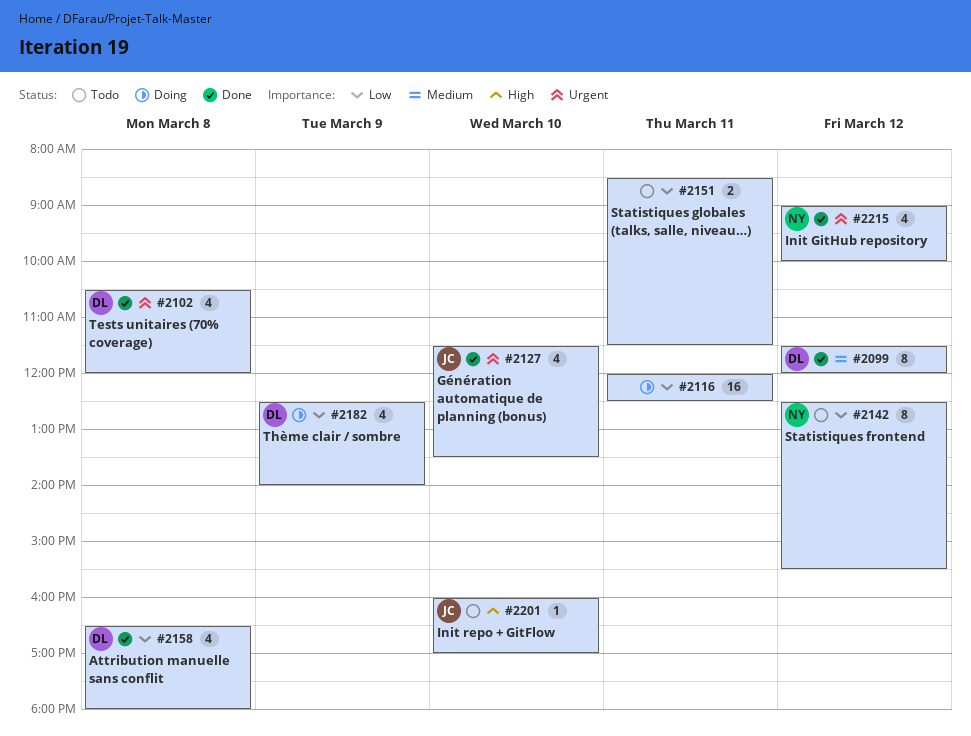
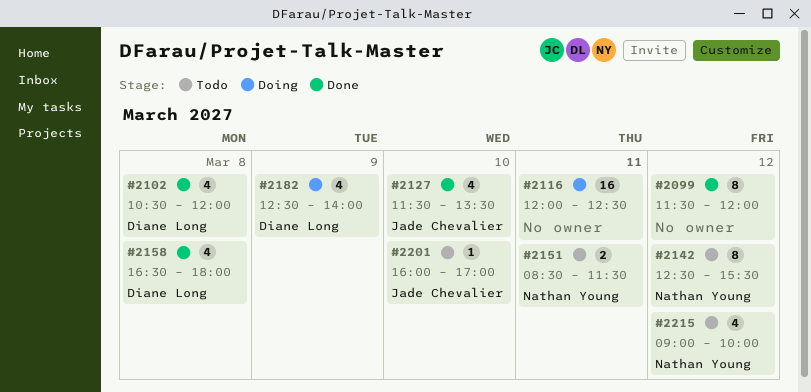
#2099, owner: Diane Long -> none
#2151, owner: none -> Nathan Young
#2215, status: Done -> Todo

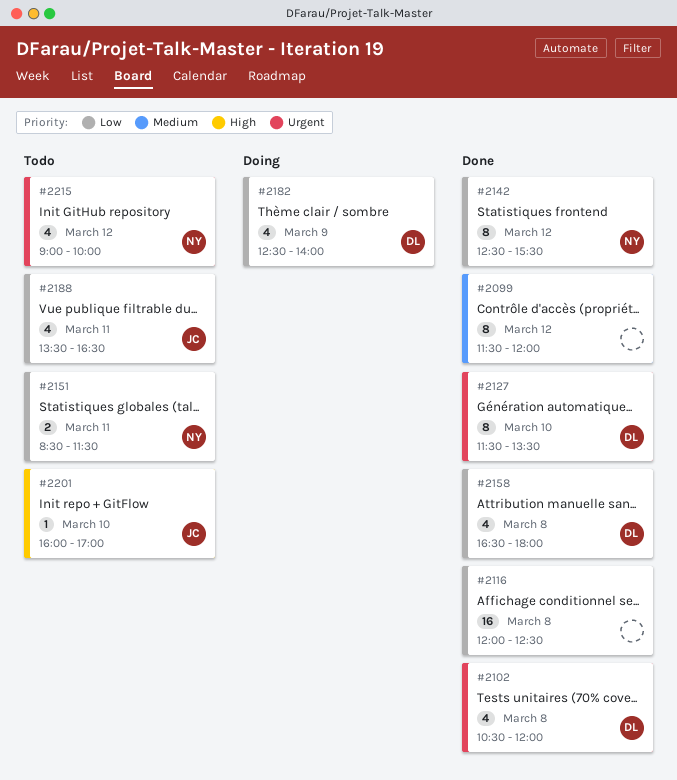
#2116, status: Doing -> Done
#2116, day: Mar 11 -> Mar 8
#2127, owner: Jade Chevalier -> Diane Long
#2127, estimate: 4 -> 8
#2142, status: Todo -> Done
#2188: none -> present

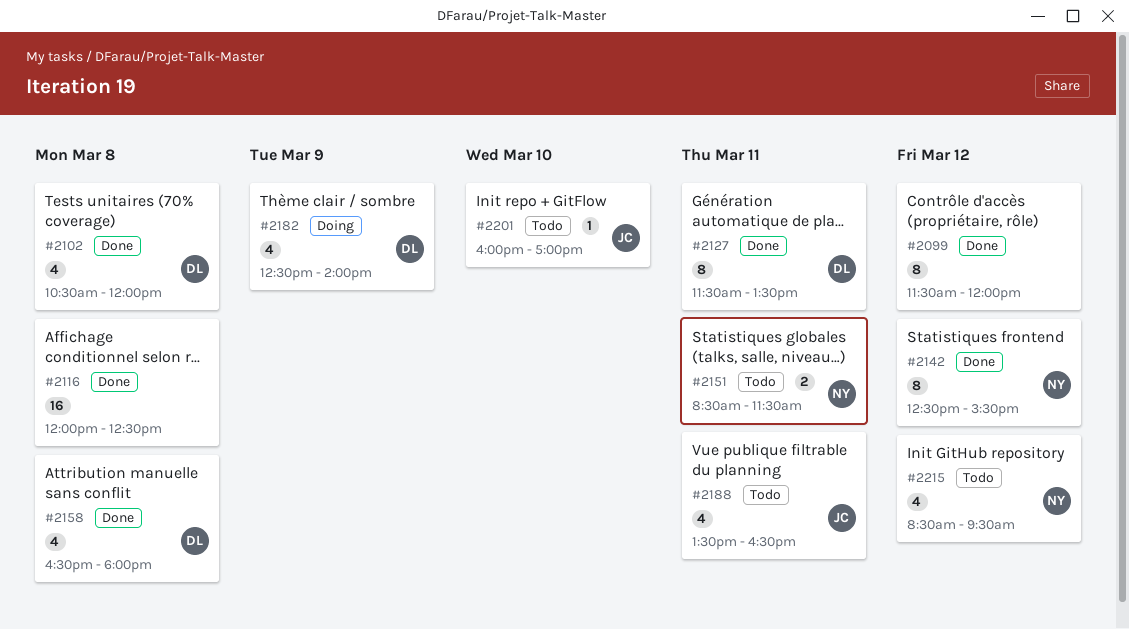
#2127, day: Mar 10 -> Mar 11
#2215, begins: 09:00 -> 08:30
#2215, ends: 10:00 -> 09:30

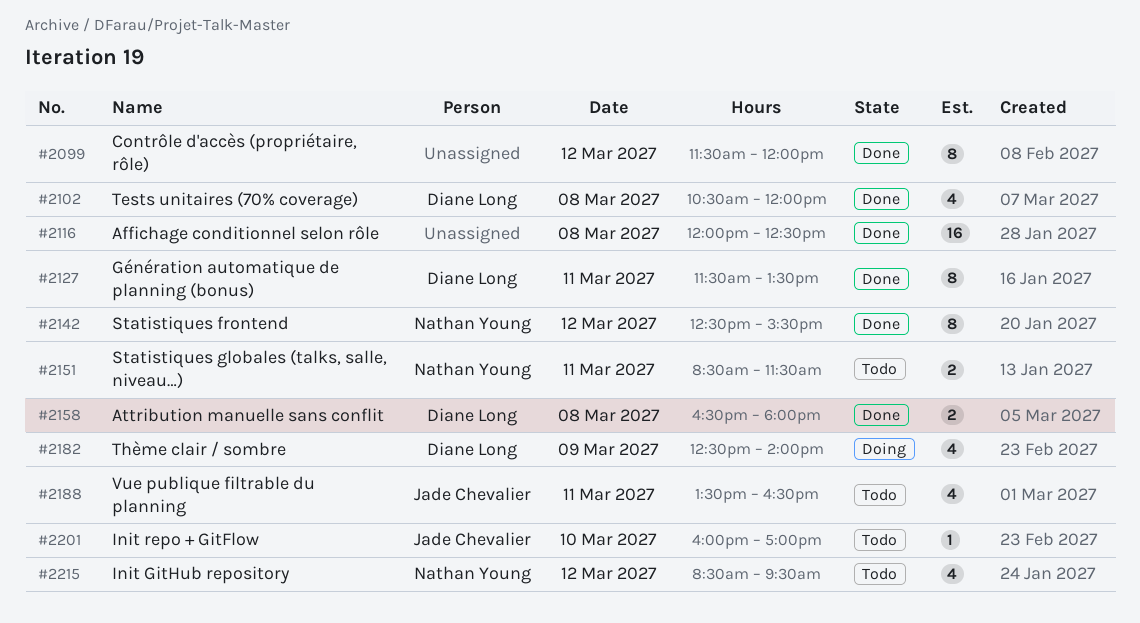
#2158, estimate: 4 -> 2

